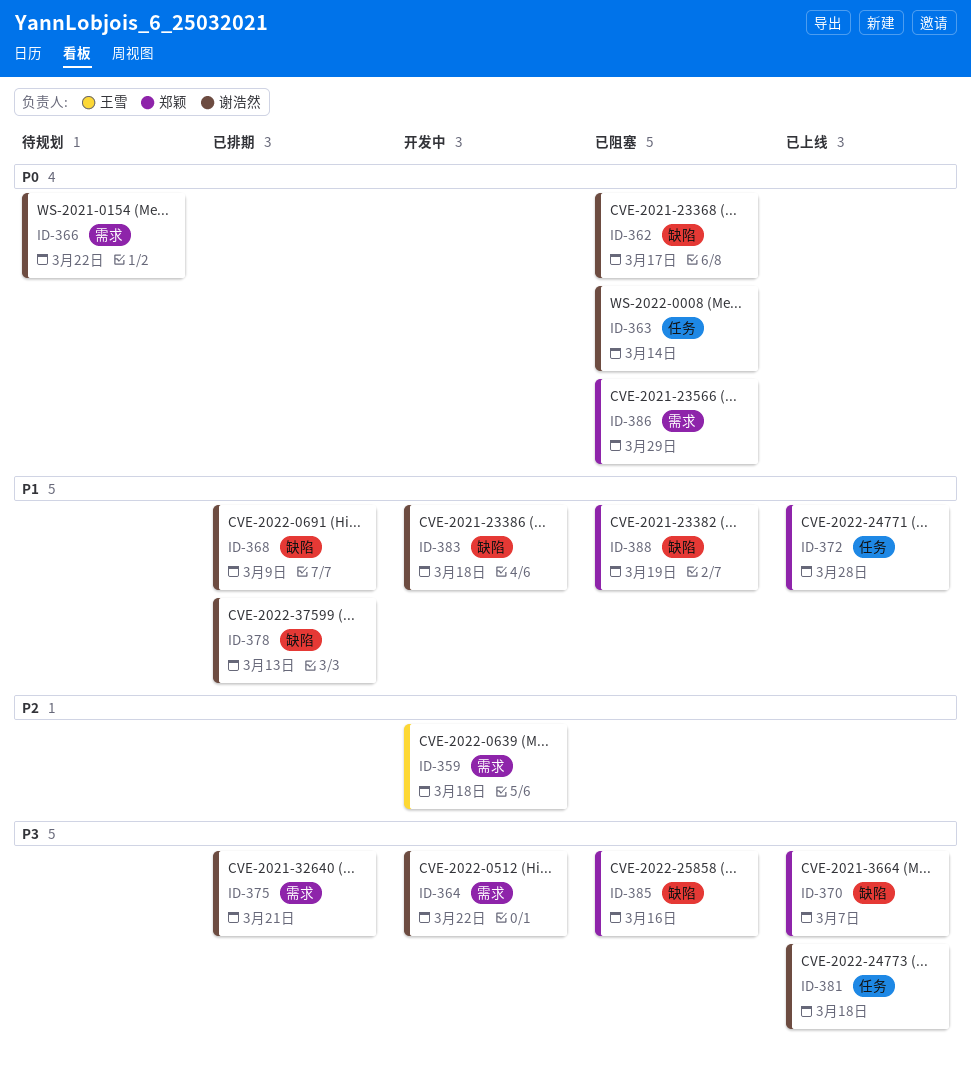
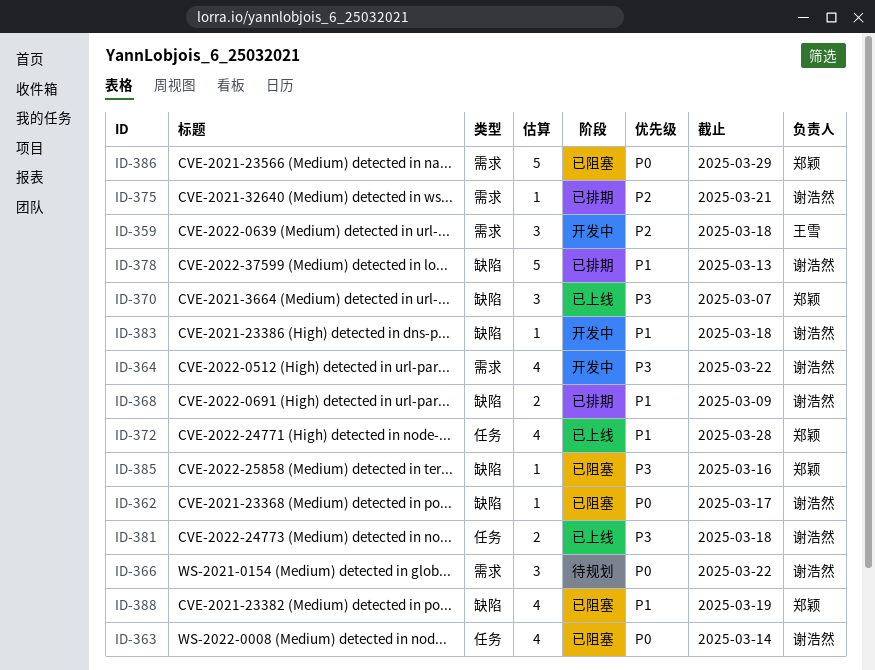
ID-375, priority: P3 -> P2

